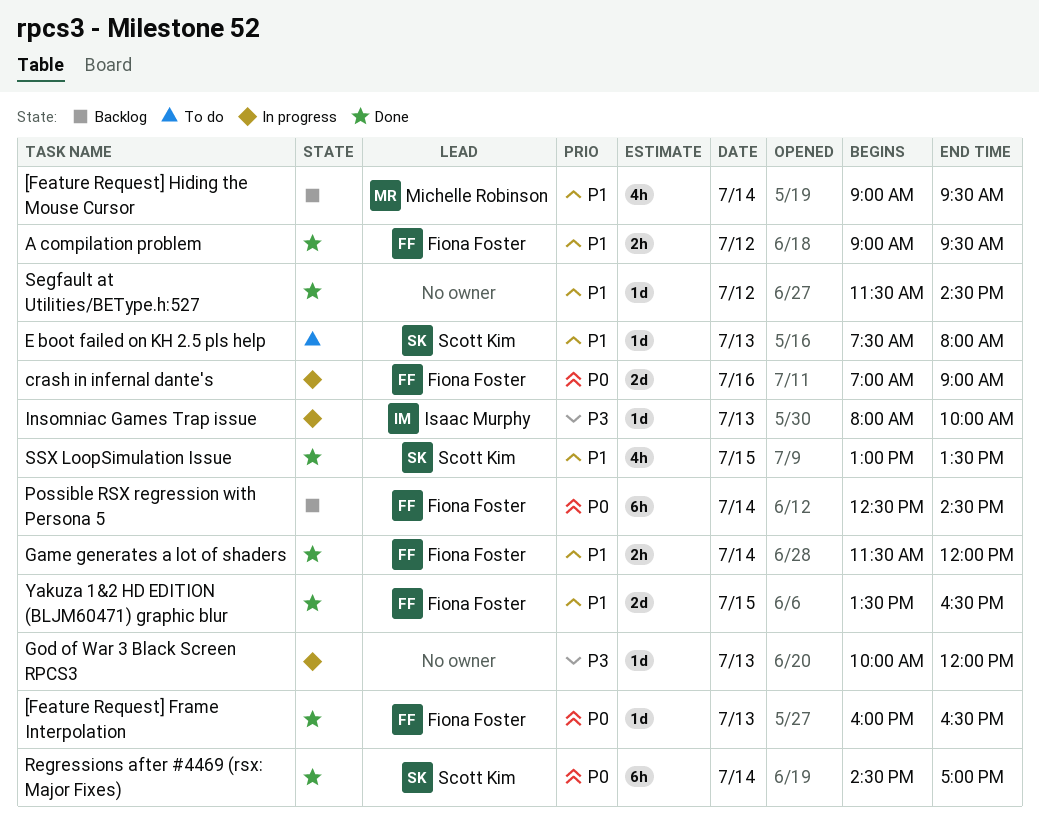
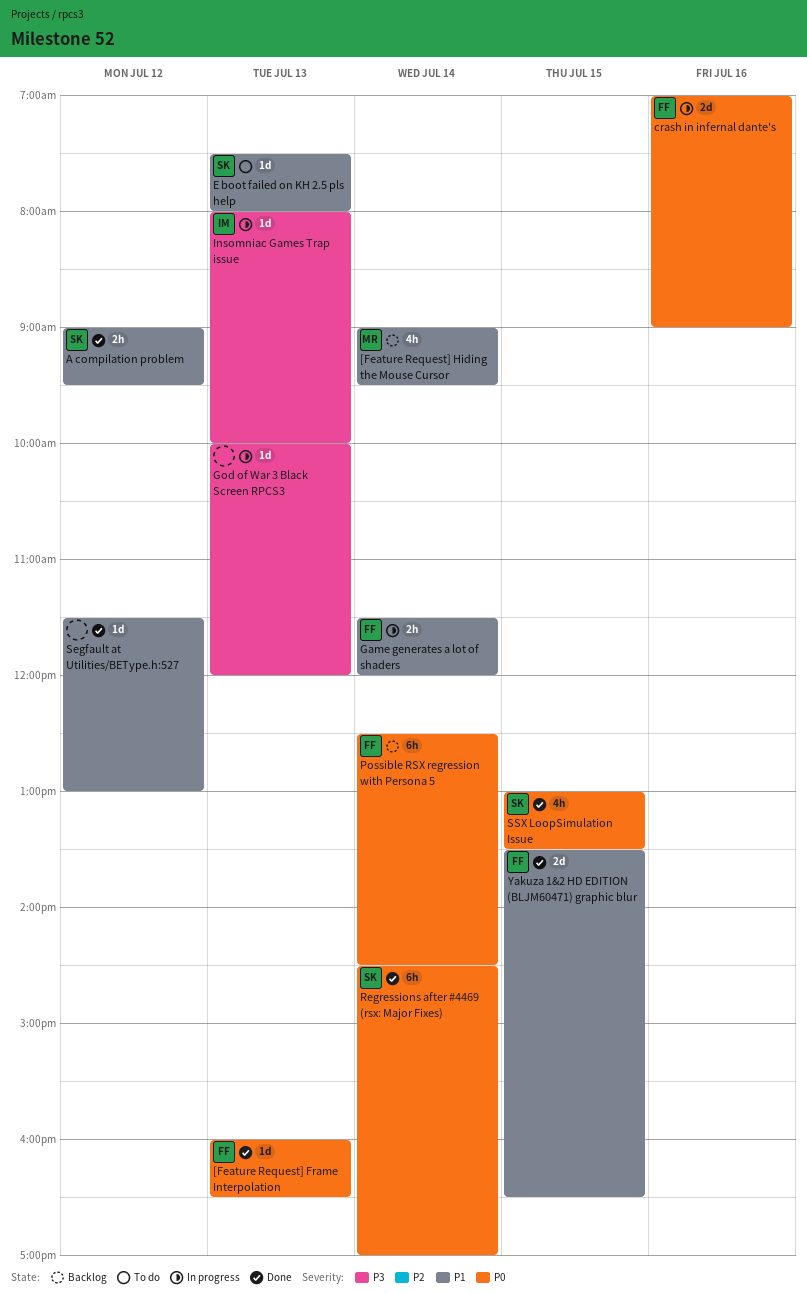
A compilation problem, owner: Fiona Foster -> Scott Kim
Game generates a lot of shaders, status: Done -> In progress
Segfault at Utilities/BEType.h:527, ends: 14:30 -> 13:00
SSX LoopSimulation Issue, priority: P1 -> P0

